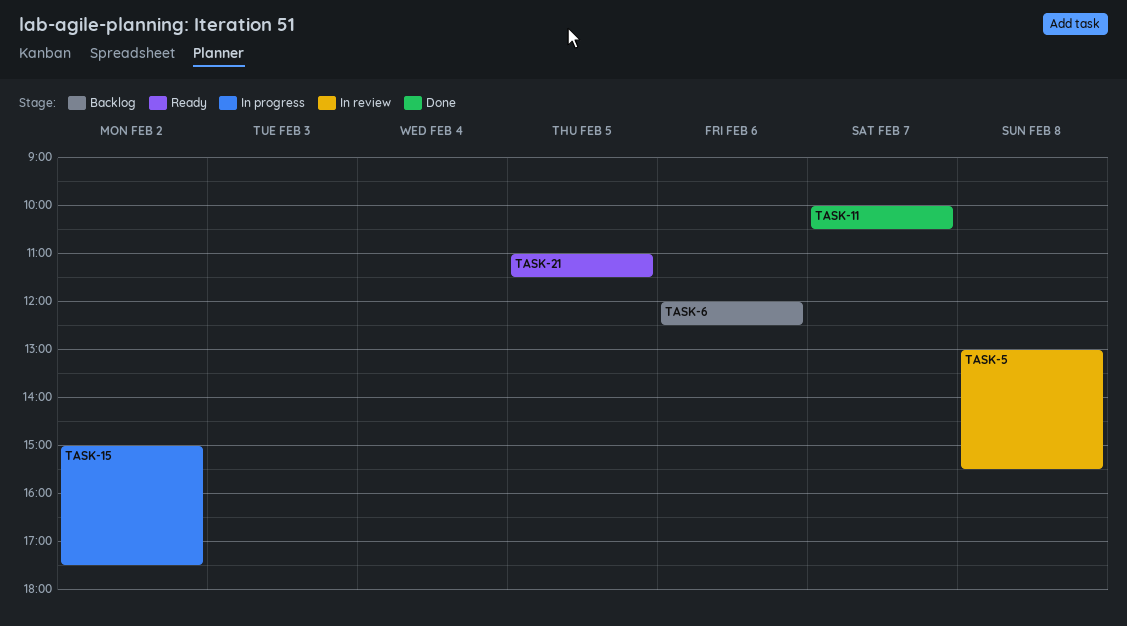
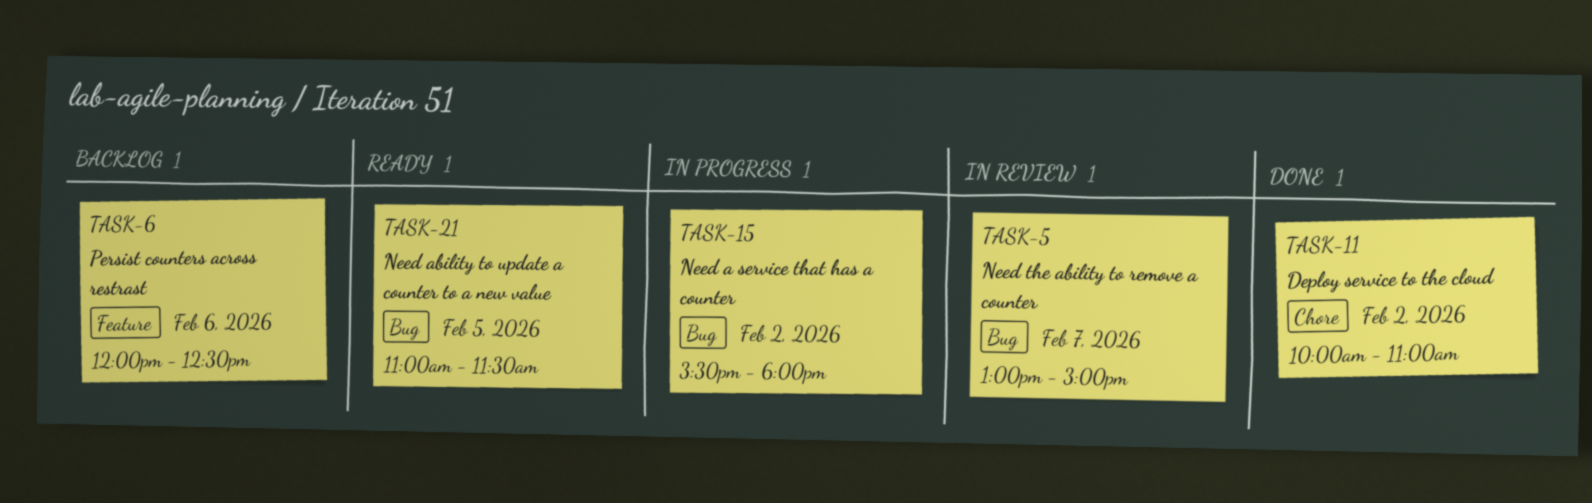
TASK-5, day: Feb 8 -> Feb 7
TASK-5, ends: 15:30 -> 15:00
TASK-11, day: Feb 7 -> Feb 2
TASK-11, ends: 10:30 -> 11:00
TASK-15, begins: 15:00 -> 15:30
TASK-15, ends: 17:30 -> 18:00

